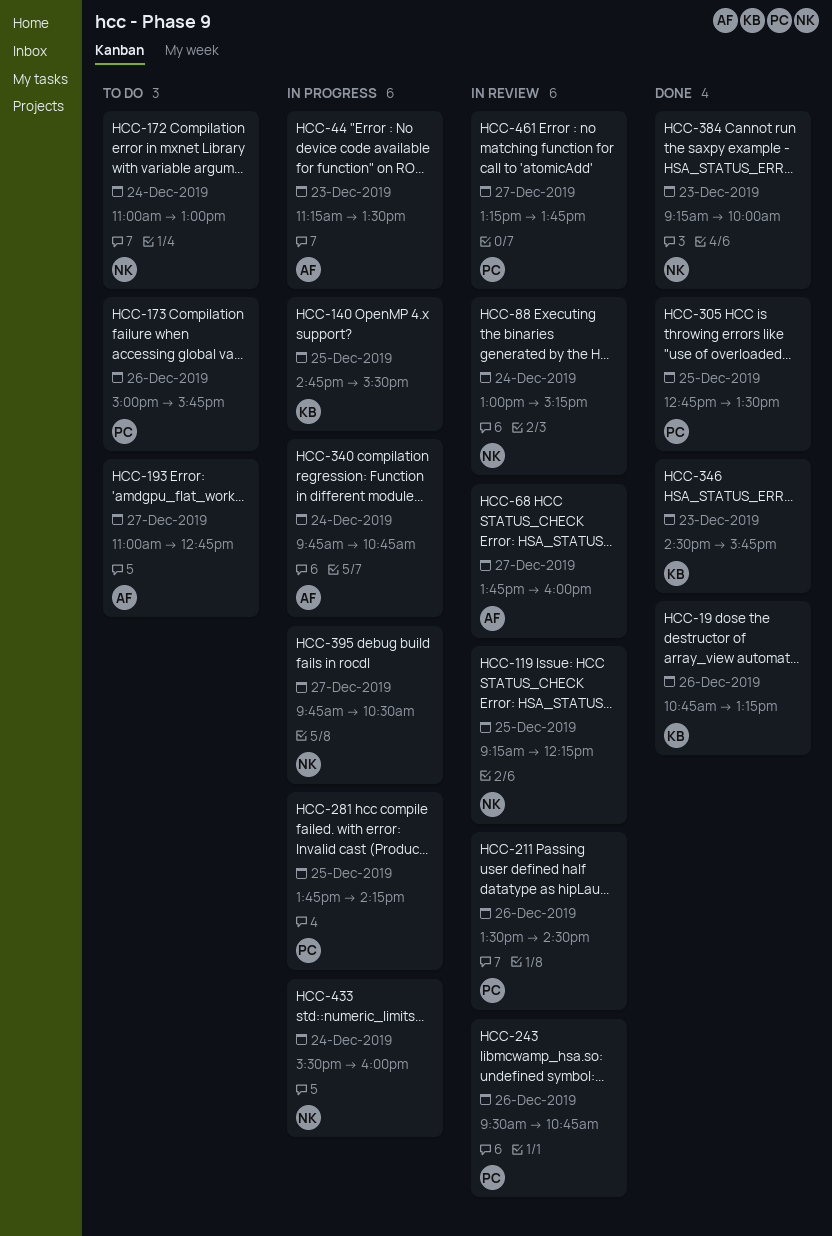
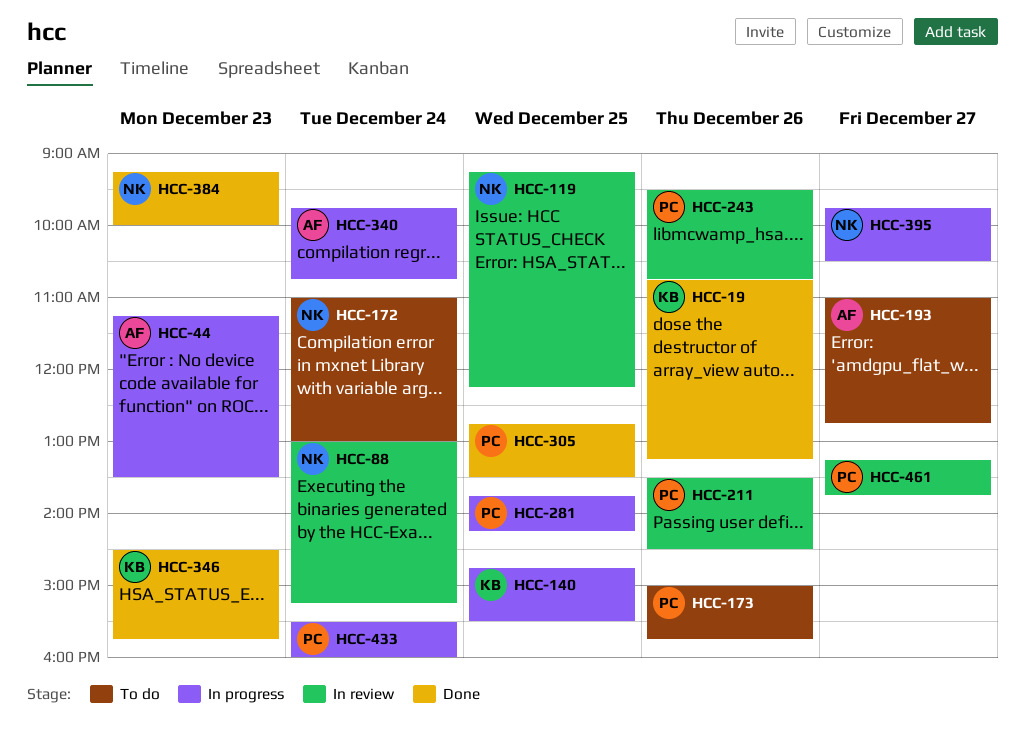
HCC-68: present -> none
HCC-433, owner: NK -> PC

